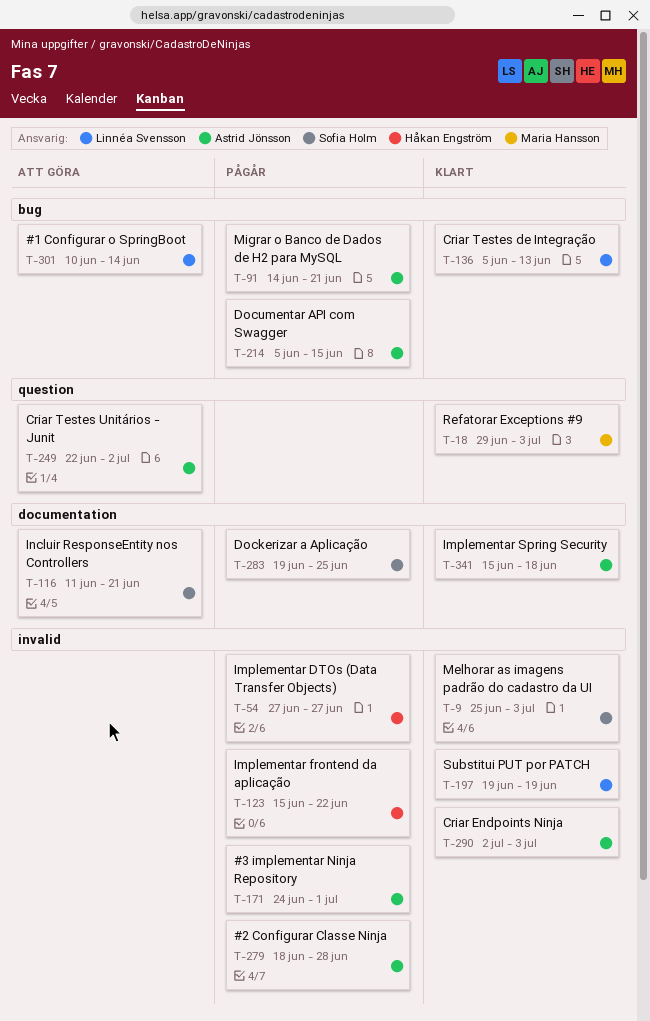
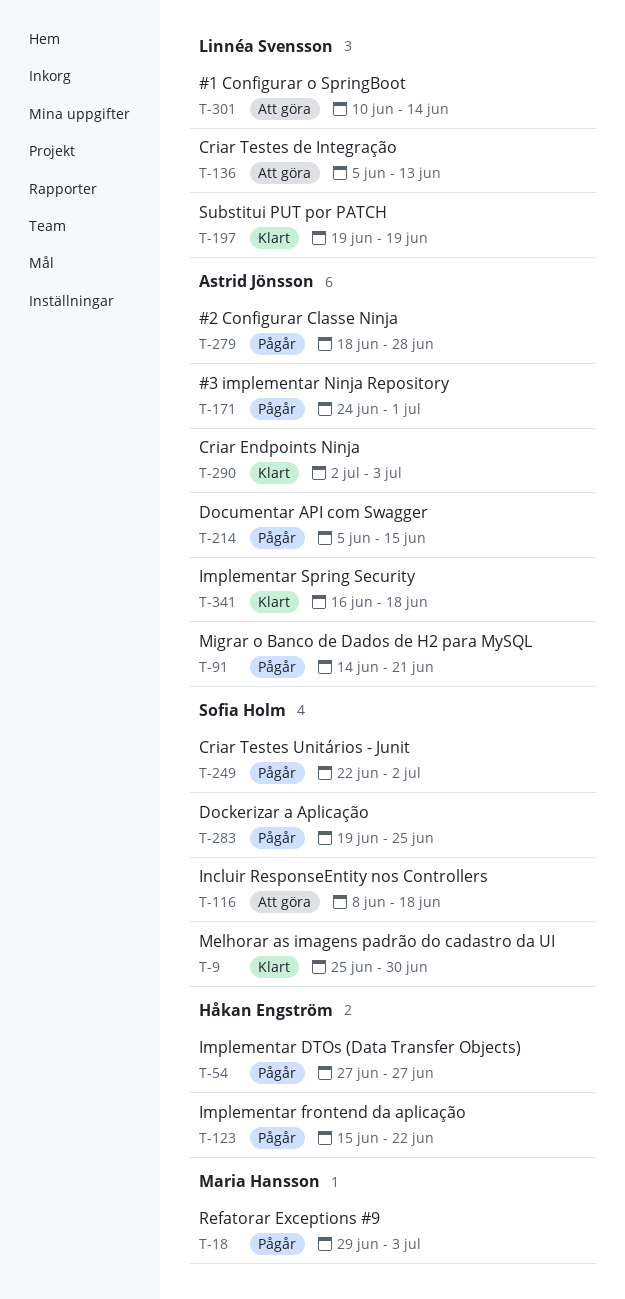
T-9, due: Jul 3 -> Jun 30
T-18, status: Klart -> Pågår
T-116, start: Jun 11 -> Jun 8
T-116, due: Jun 21 -> Jun 18
T-136, status: Klart -> Att göra
T-249, status: Att göra -> Pågår
T-249, owner: Astrid Jönsson -> Sofia Holm
T-341, start: Jun 15 -> Jun 16

